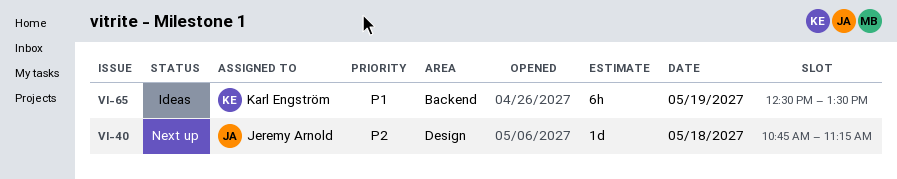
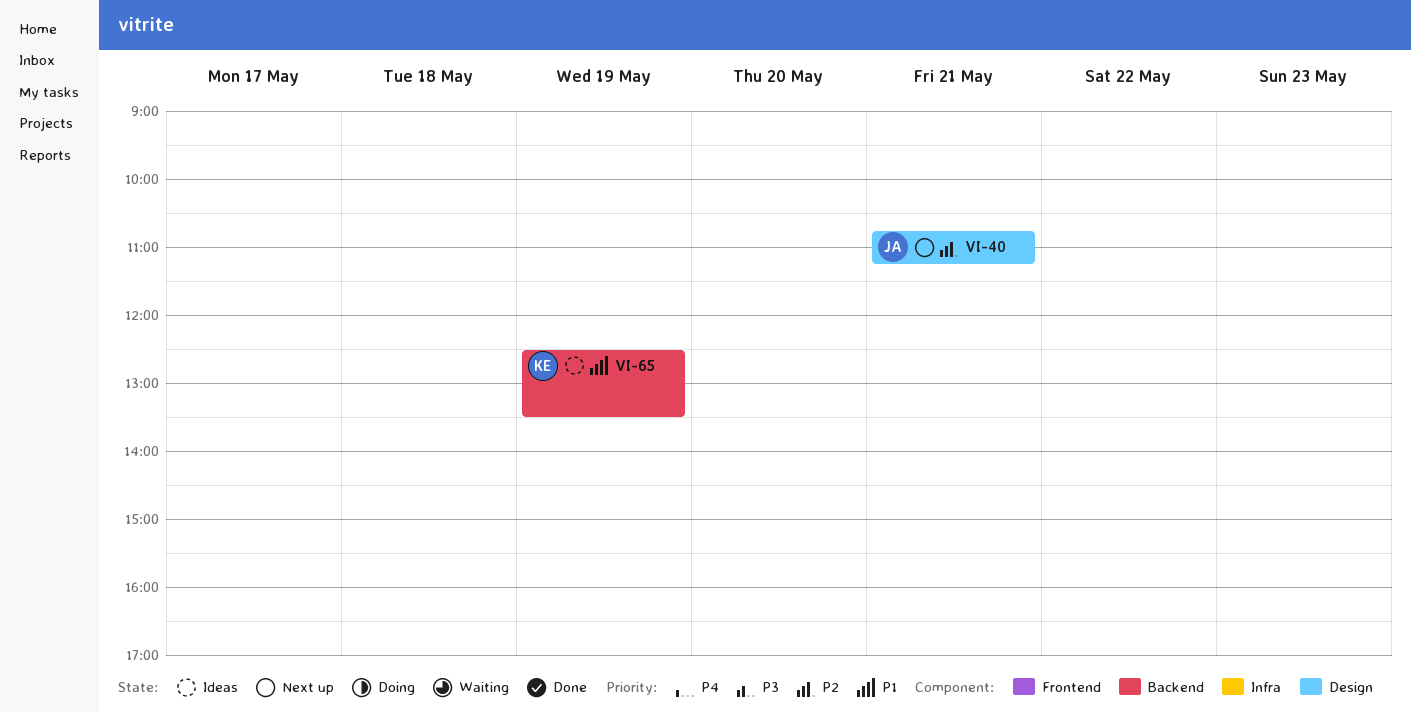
VI-40, day: May 18 -> May 21

